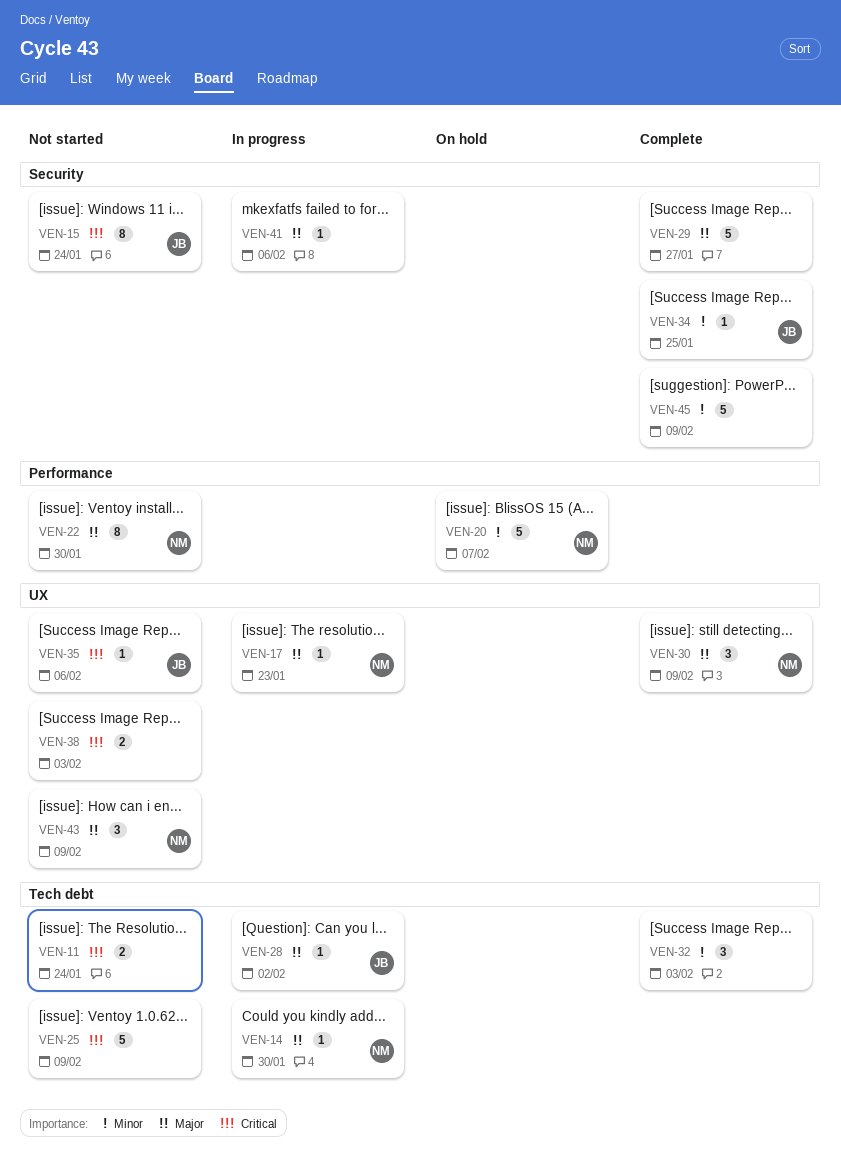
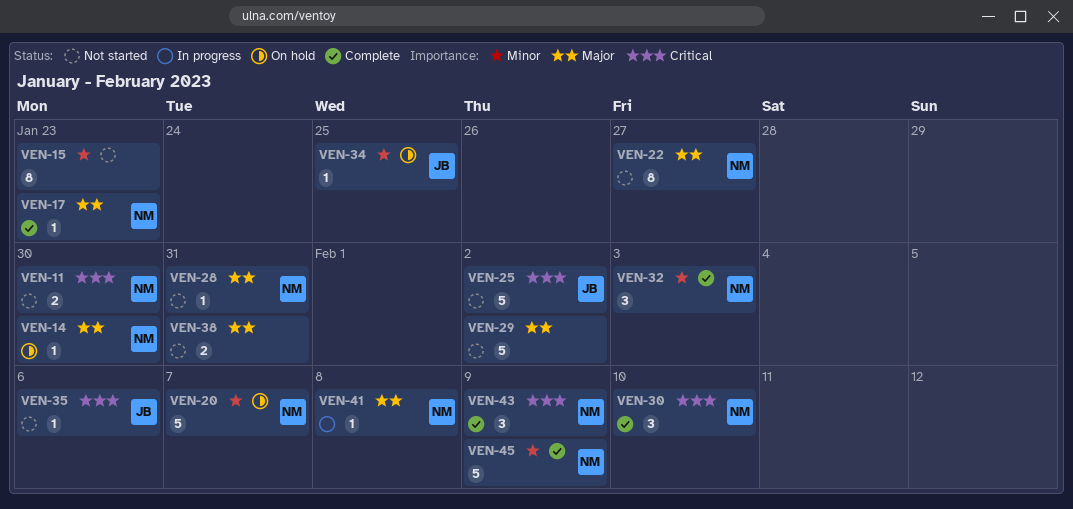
VEN-11, owner: none -> NM
VEN-11, due: Jan 24 -> Jan 30
VEN-14, status: In progress -> On hold
VEN-15, owner: JB -> none
VEN-15, priority: Critical -> Minor
VEN-15, due: Jan 24 -> Jan 23
VEN-17, status: In progress -> Complete
VEN-22, due: Jan 30 -> Jan 27
VEN-25, owner: none -> JB
VEN-25, due: Feb 9 -> Feb 2
VEN-28, status: In progress -> Not started
VEN-28, owner: JB -> NM
VEN-28, due: Feb 2 -> Jan 31
VEN-29, status: Complete -> Not started
VEN-29, due: Jan 27 -> Feb 2
VEN-30, priority: Major -> Critical
VEN-30, due: Feb 9 -> Feb 10
VEN-32, owner: none -> NM
VEN-34, status: Complete -> On hold
VEN-38, priority: Critical -> Major
VEN-38, due: Feb 3 -> Jan 31
VEN-41, owner: none -> NM
VEN-41, due: Feb 6 -> Feb 8
VEN-43, status: Not started -> Complete
VEN-43, priority: Major -> Critical
VEN-45, owner: none -> NM

